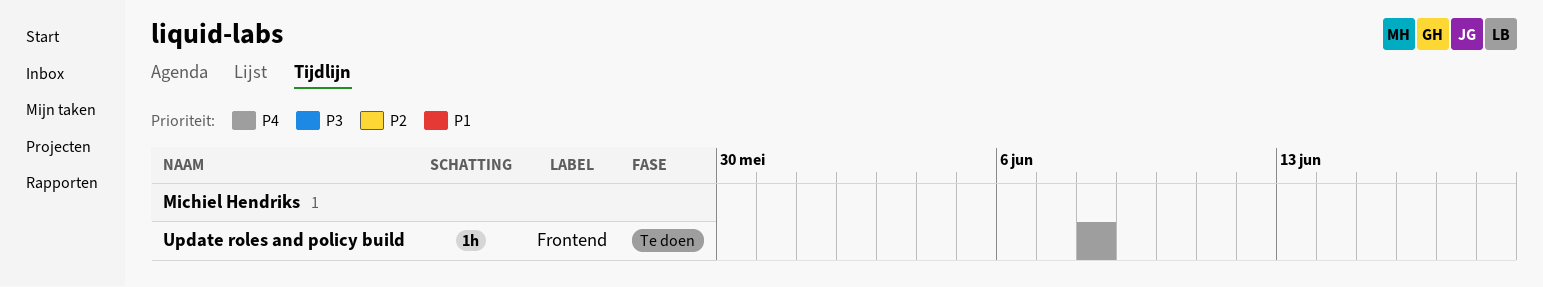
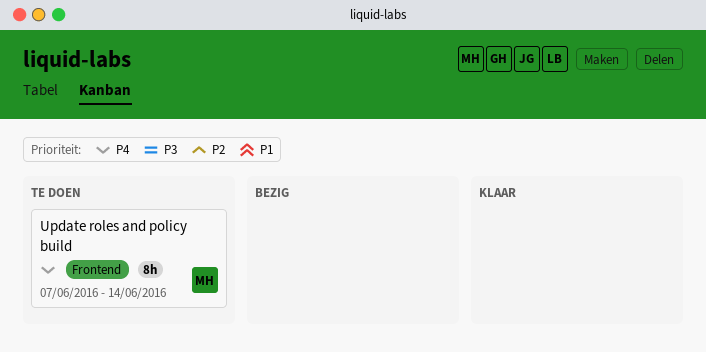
Update roles and policy build, estimate: 1h -> 8h
Update roles and policy build, start: Jun 8 -> Jun 7
Update roles and policy build, due: Jun 8 -> Jun 14

